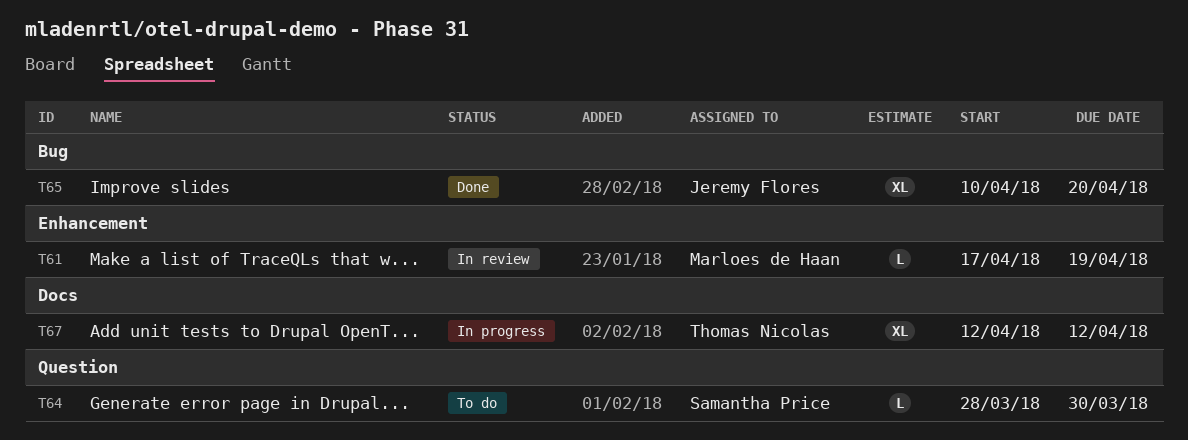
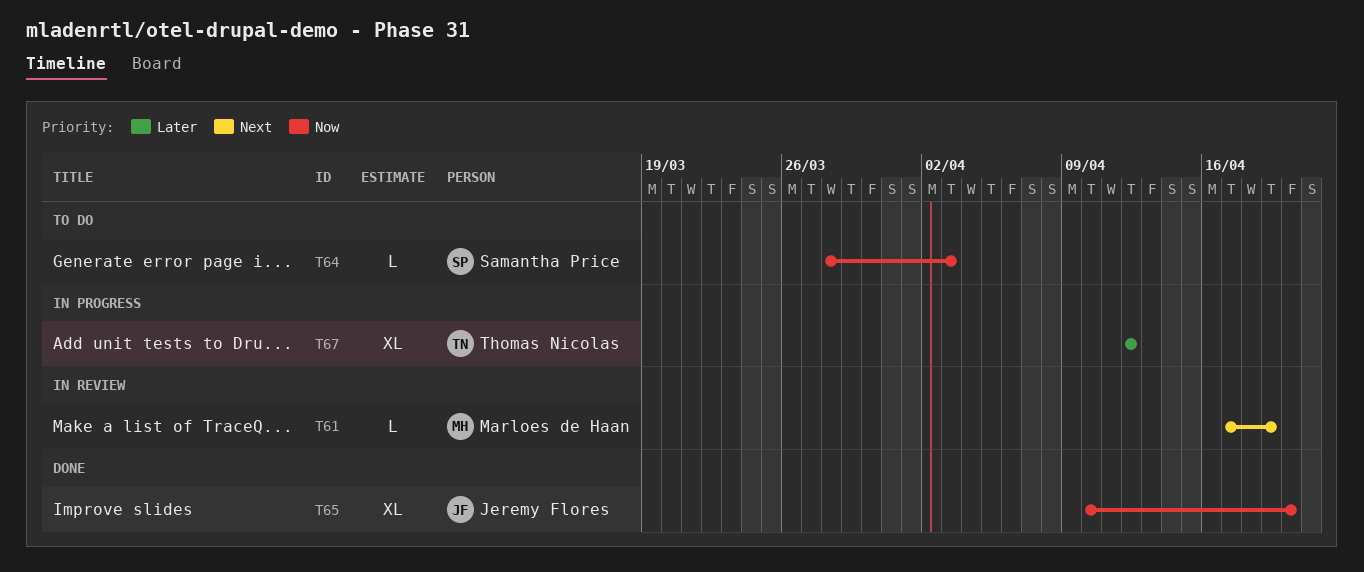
T64, due: Mar 30 -> Apr 3

